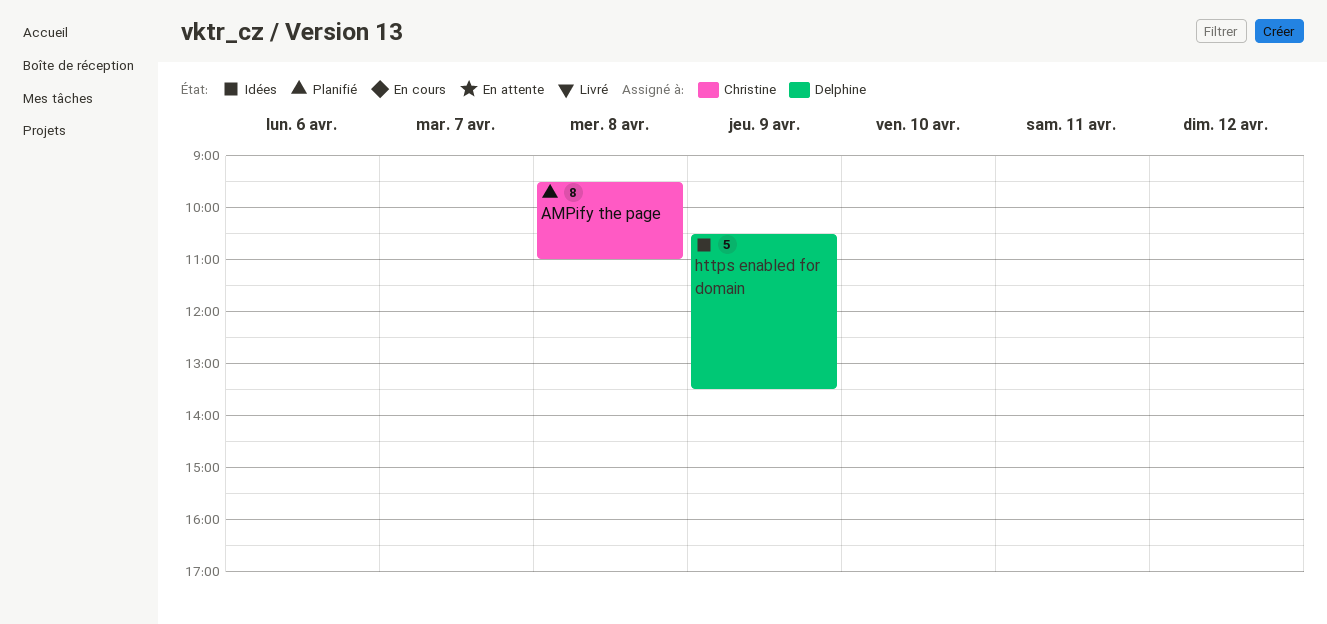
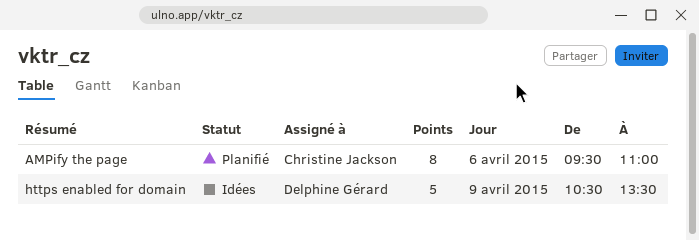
AMPify the page, day: Apr 8 -> Apr 6

